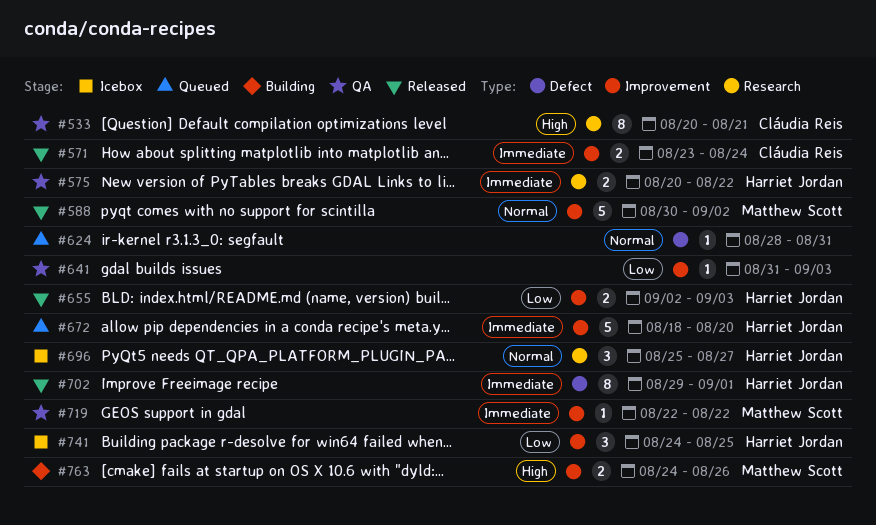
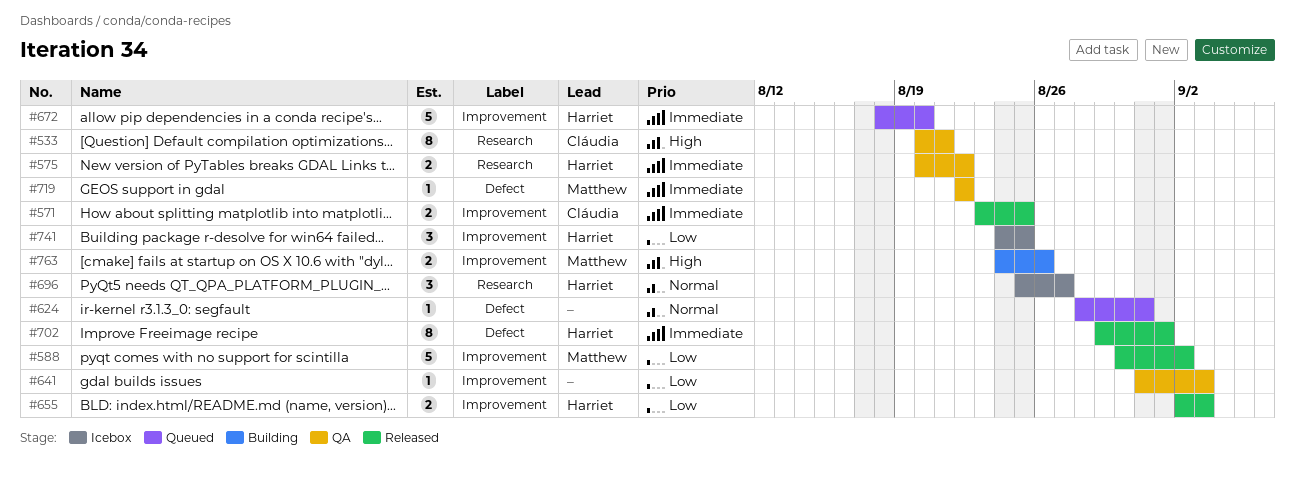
#571, due: Aug 24 -> Aug 25
#588, priority: Normal -> Low
#719, label: Improvement -> Defect

